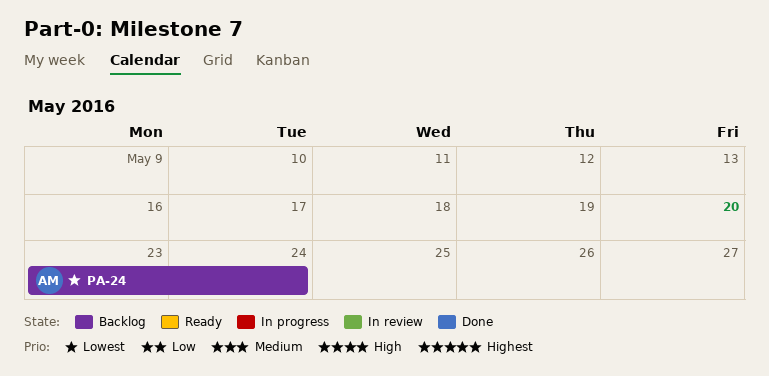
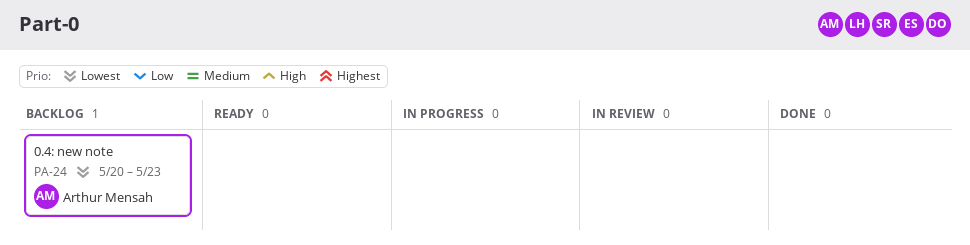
PA-24, start: May 23 -> May 20
PA-24, due: May 24 -> May 23

